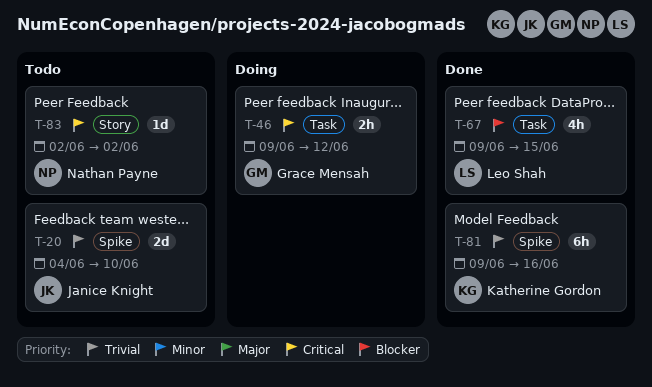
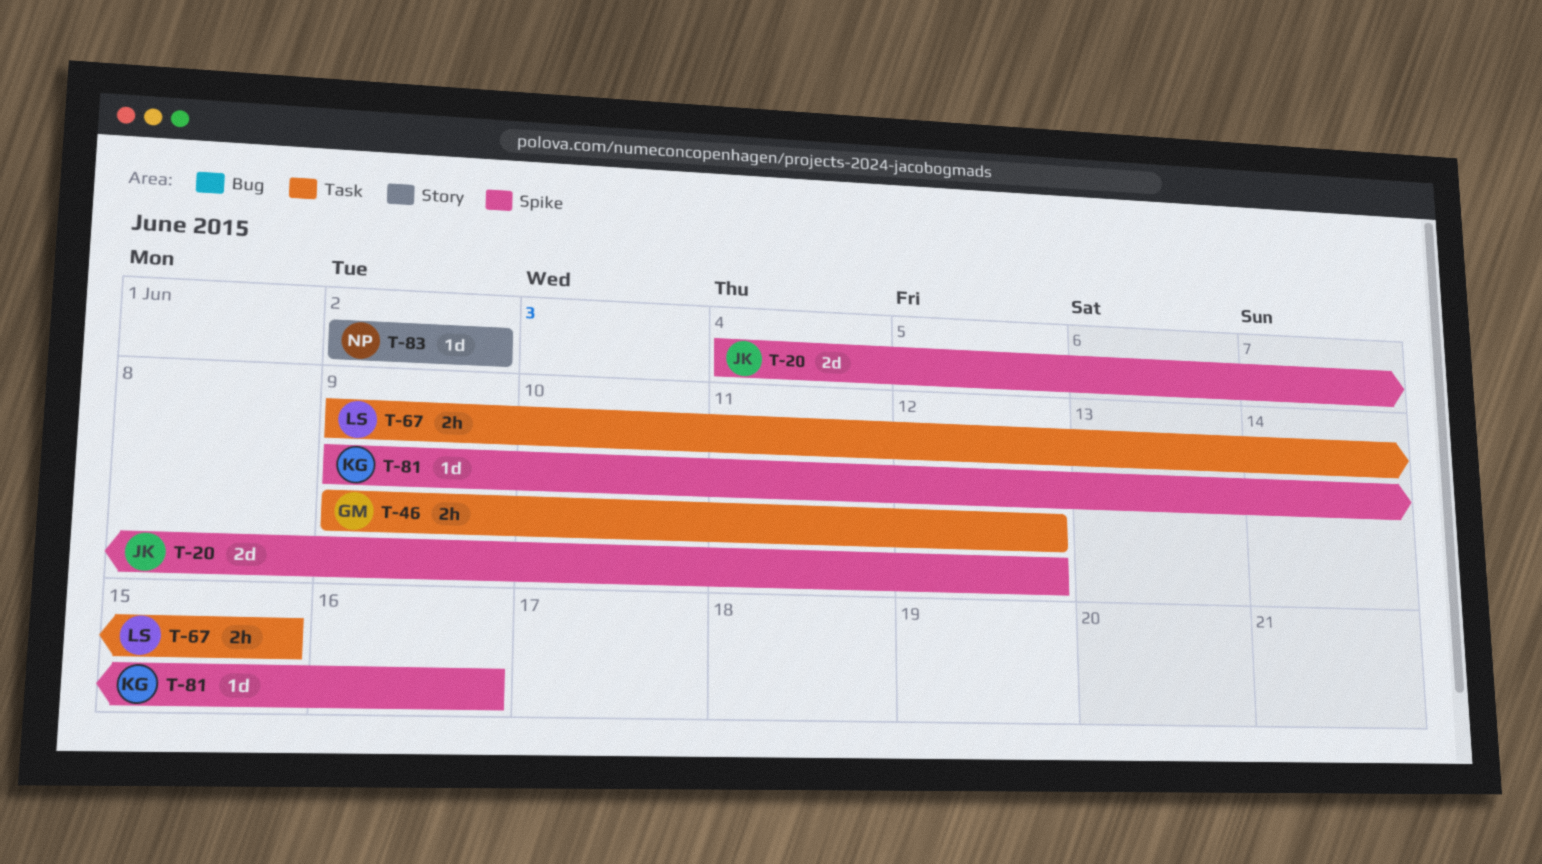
T-20, due: Jun 10 -> Jun 12
T-67, estimate: 4h -> 2h
T-81, estimate: 6h -> 1d

